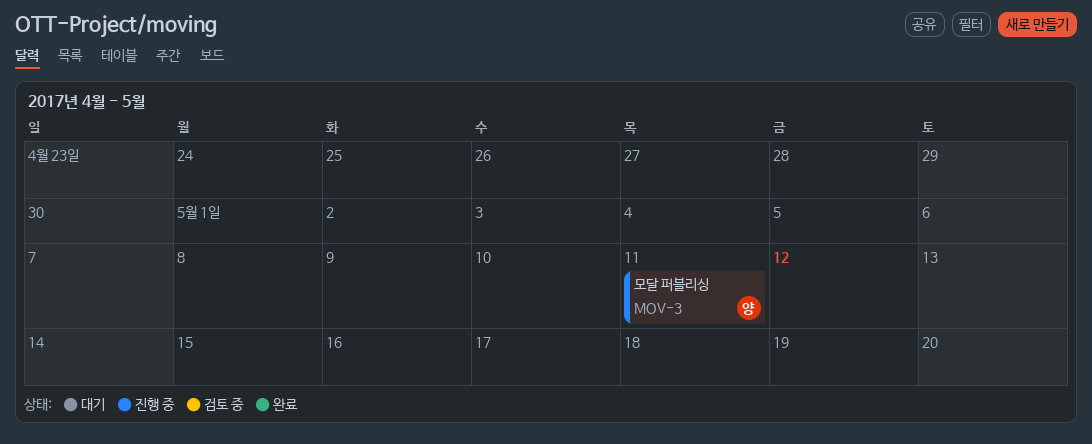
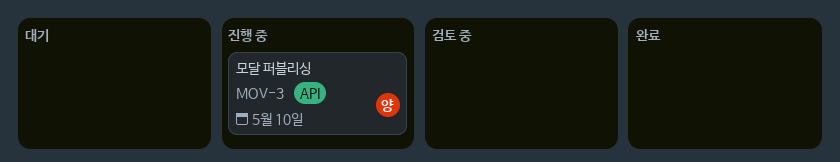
MOV-3, due: May 11 -> May 10

